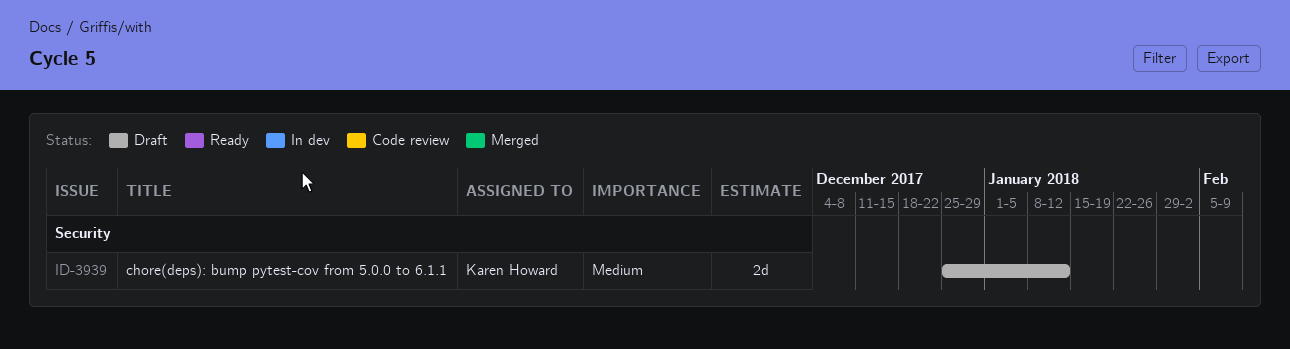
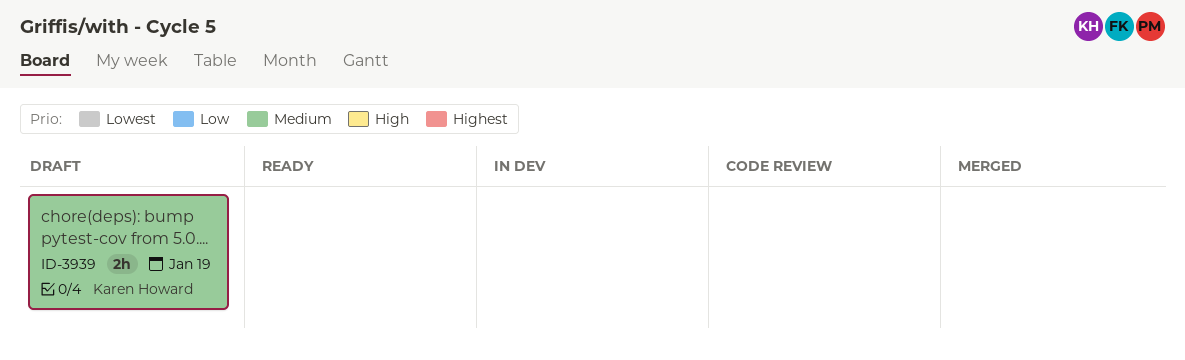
ID-3939, estimate: 2d -> 2h
ID-3939, due: Jan 12 -> Jan 19

